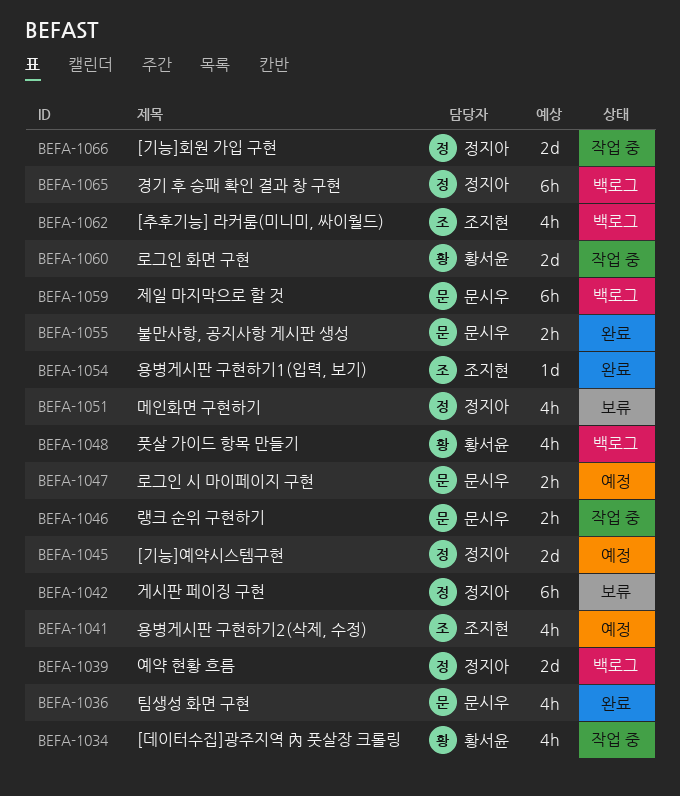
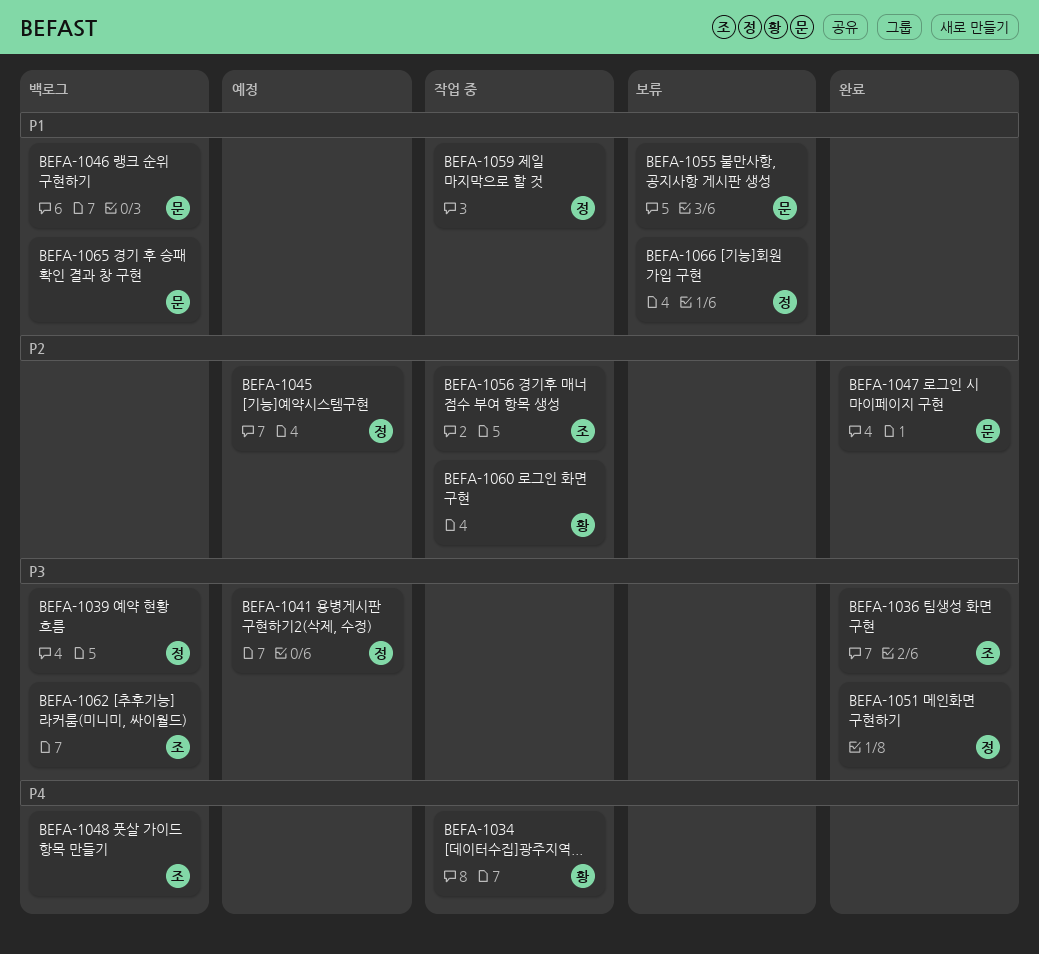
BEFA-1036, owner: 문시우 -> 조지현
BEFA-1041, owner: 조지현 -> 정지아
BEFA-1042: present -> none
BEFA-1046, status: 작업 중 -> 백로그
BEFA-1047, status: 예정 -> 완료
BEFA-1048, owner: 황서윤 -> 조지현
BEFA-1051, status: 보류 -> 완료
BEFA-1054: present -> none
BEFA-1055, status: 완료 -> 보류
BEFA-1056: none -> present
BEFA-1059, status: 백로그 -> 작업 중
BEFA-1059, owner: 문시우 -> 정지아
BEFA-1065, owner: 정지아 -> 문시우
BEFA-1066, status: 작업 중 -> 보류

